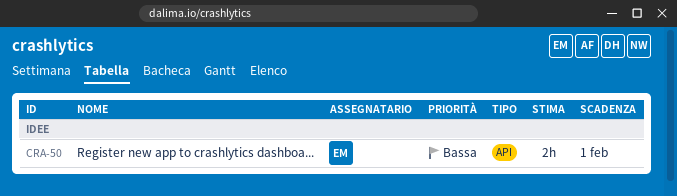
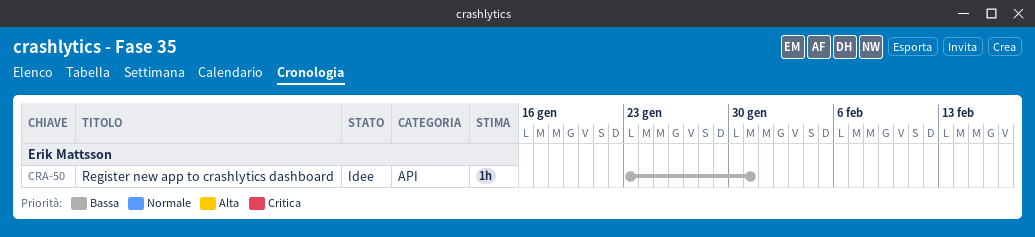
CRA-50, estimate: 2h -> 1h
CRA-50, due: Feb 1 -> Jan 31

